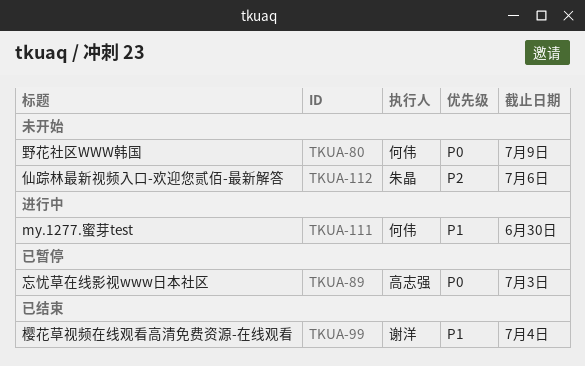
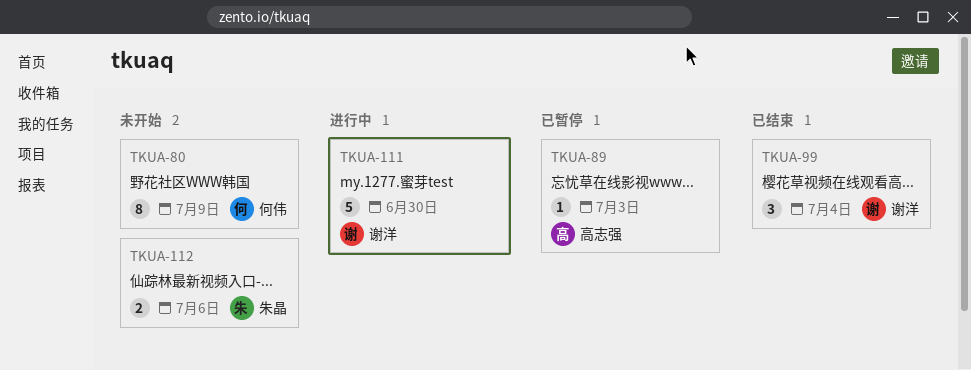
TKUA-111, owner: 何伟 -> 谢洋

